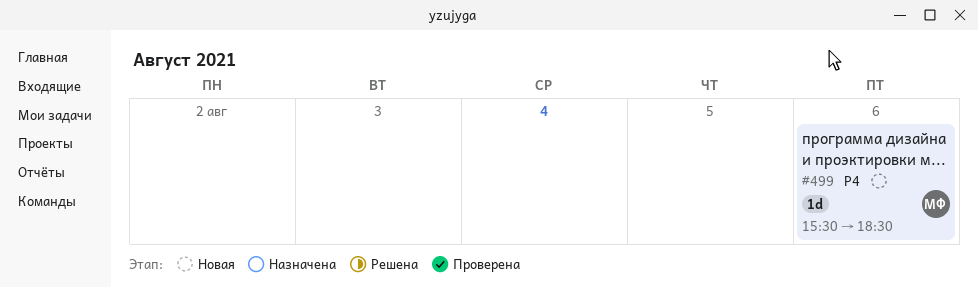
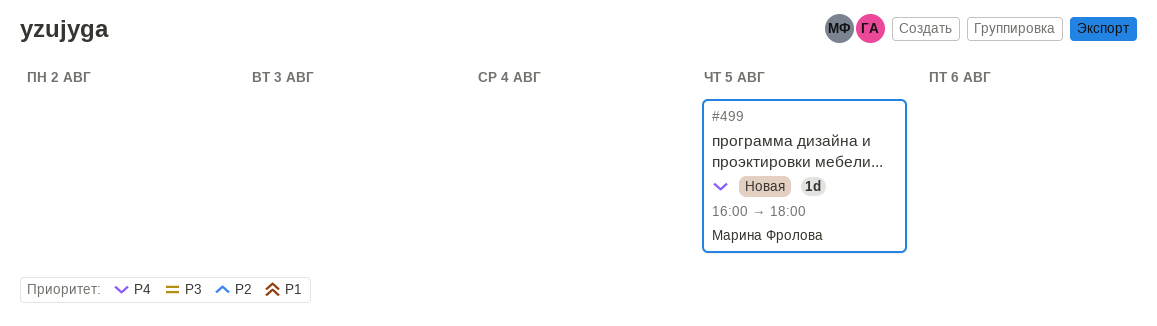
#499, day: Aug 6 -> Aug 5
#499, begins: 15:30 -> 16:00
#499, ends: 18:30 -> 18:00

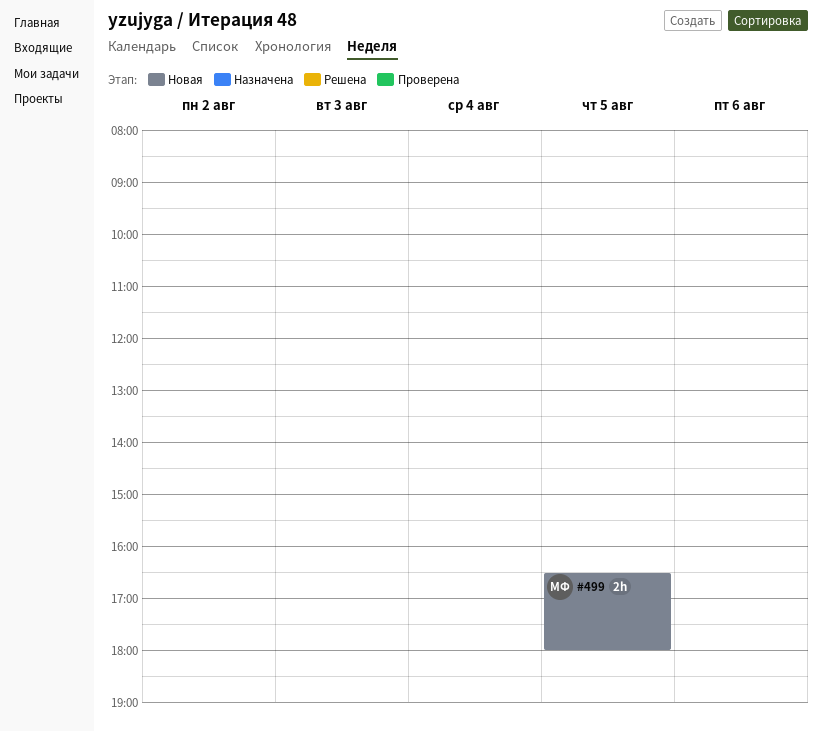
#499, estimate: 1d -> 2h
#499, begins: 16:00 -> 16:30

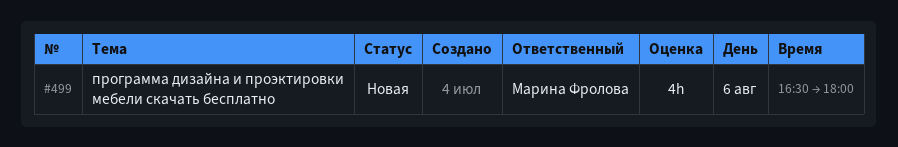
#499, estimate: 2h -> 4h
#499, day: Aug 5 -> Aug 6

